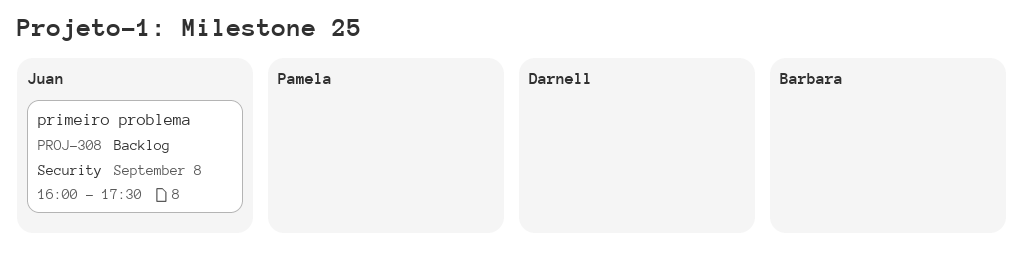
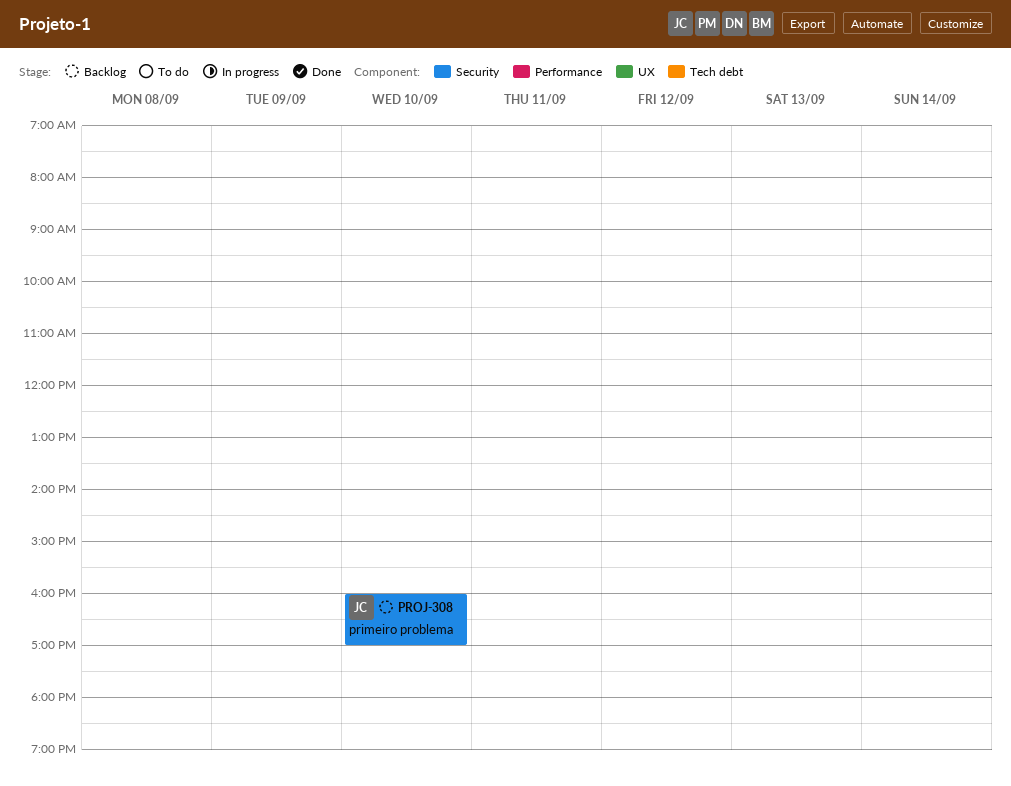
PROJ-308, day: Sep 8 -> Sep 10
PROJ-308, ends: 17:30 -> 17:00

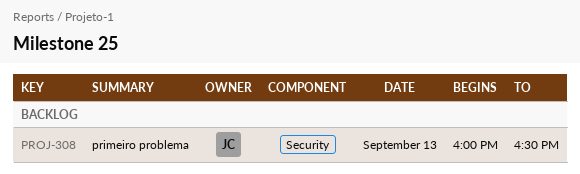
PROJ-308, day: Sep 10 -> Sep 13
PROJ-308, ends: 17:00 -> 16:30

